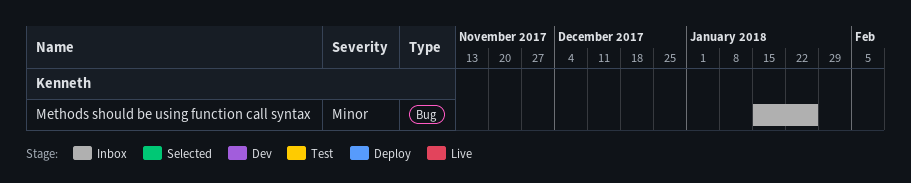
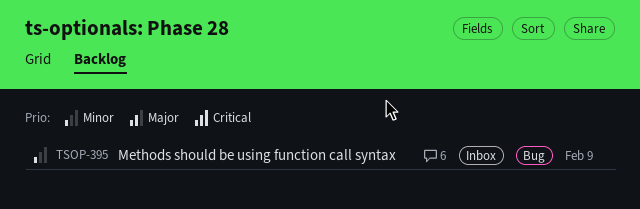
Methods should be using function call syntax, due: Jan 26 -> Feb 9

